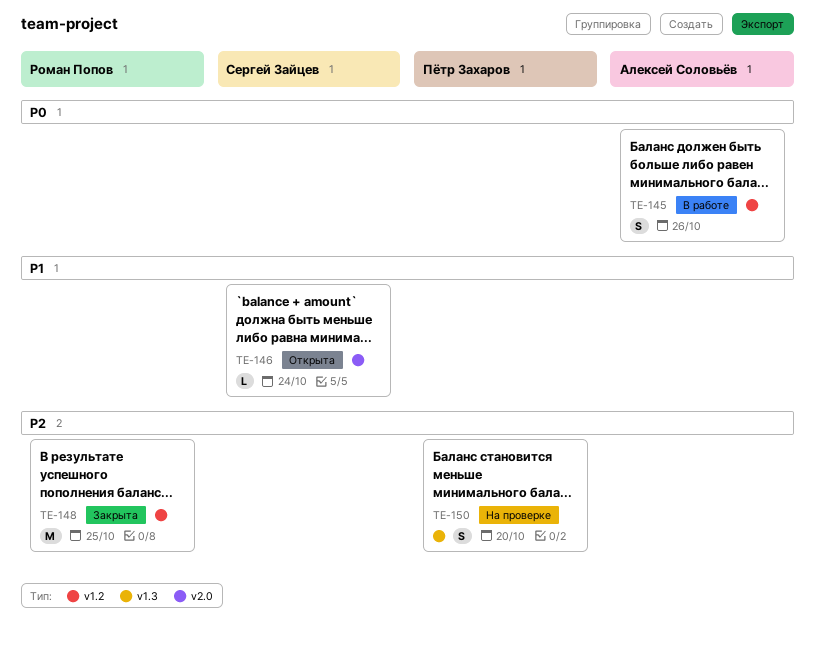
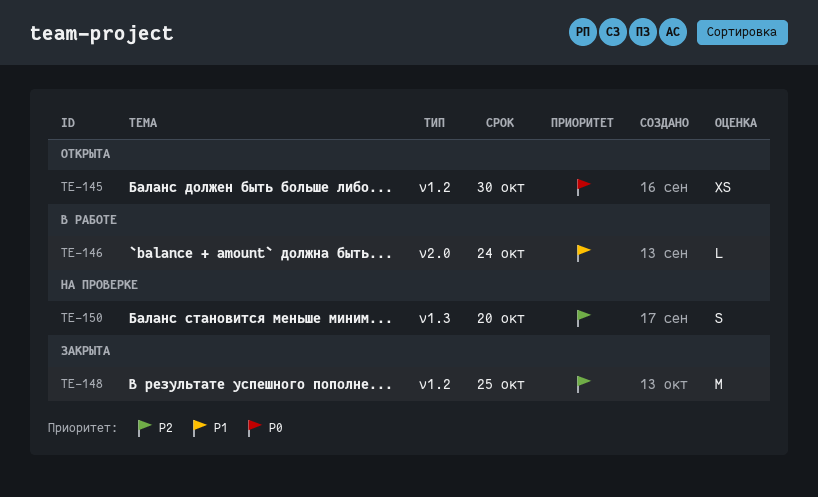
TE-145, status: В работе -> Открыта
TE-145, estimate: S -> XS
TE-145, due: Oct 26 -> Oct 30
TE-146, status: Открыта -> В работе

